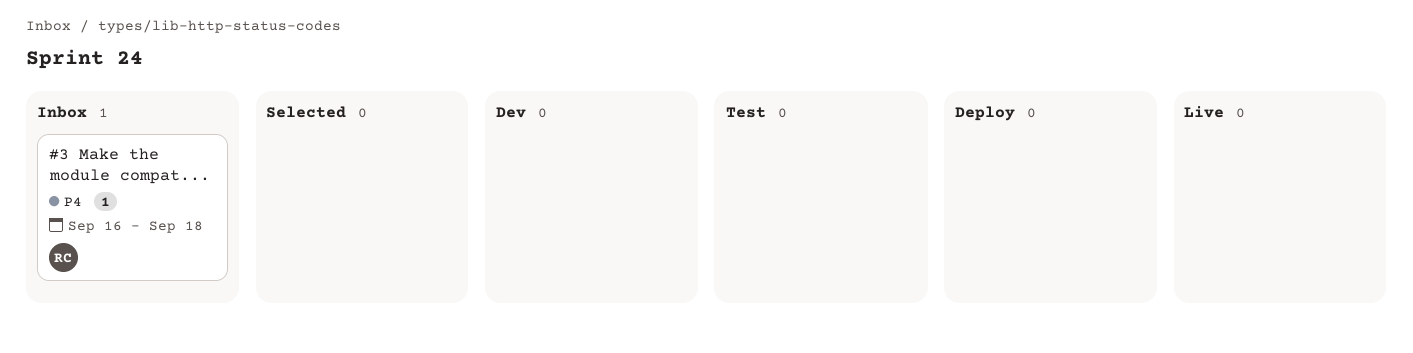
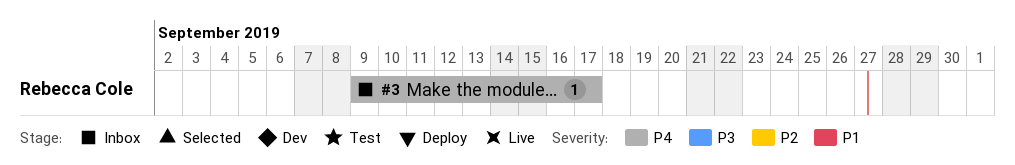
#3, start: Sep 16 -> Sep 9
#3, due: Sep 18 -> Sep 17

